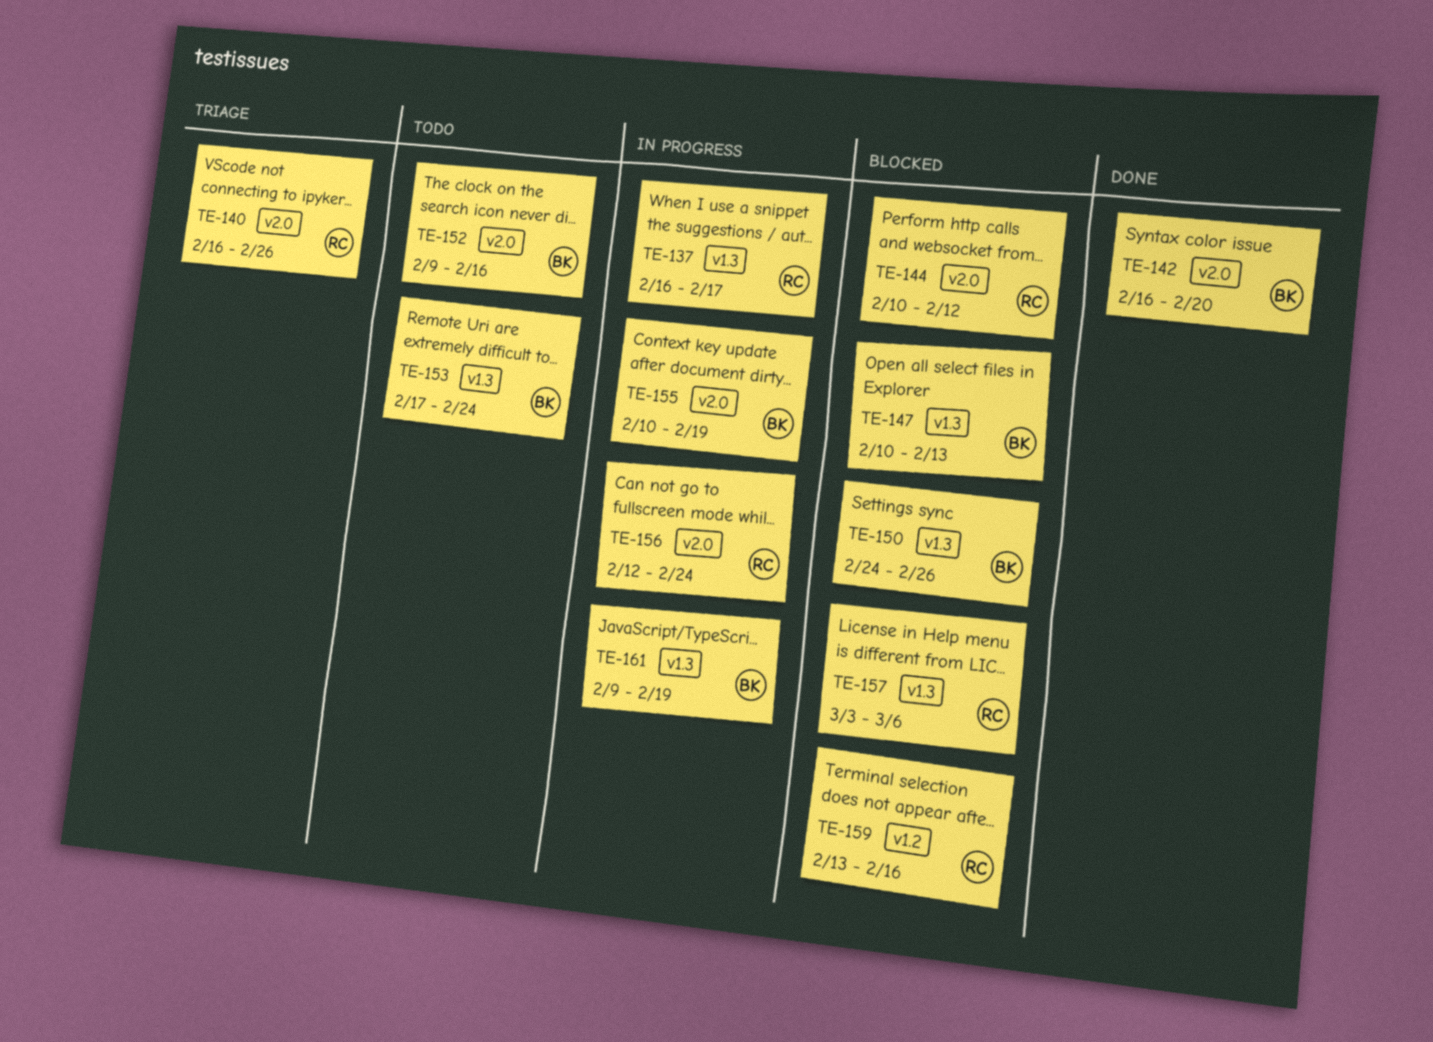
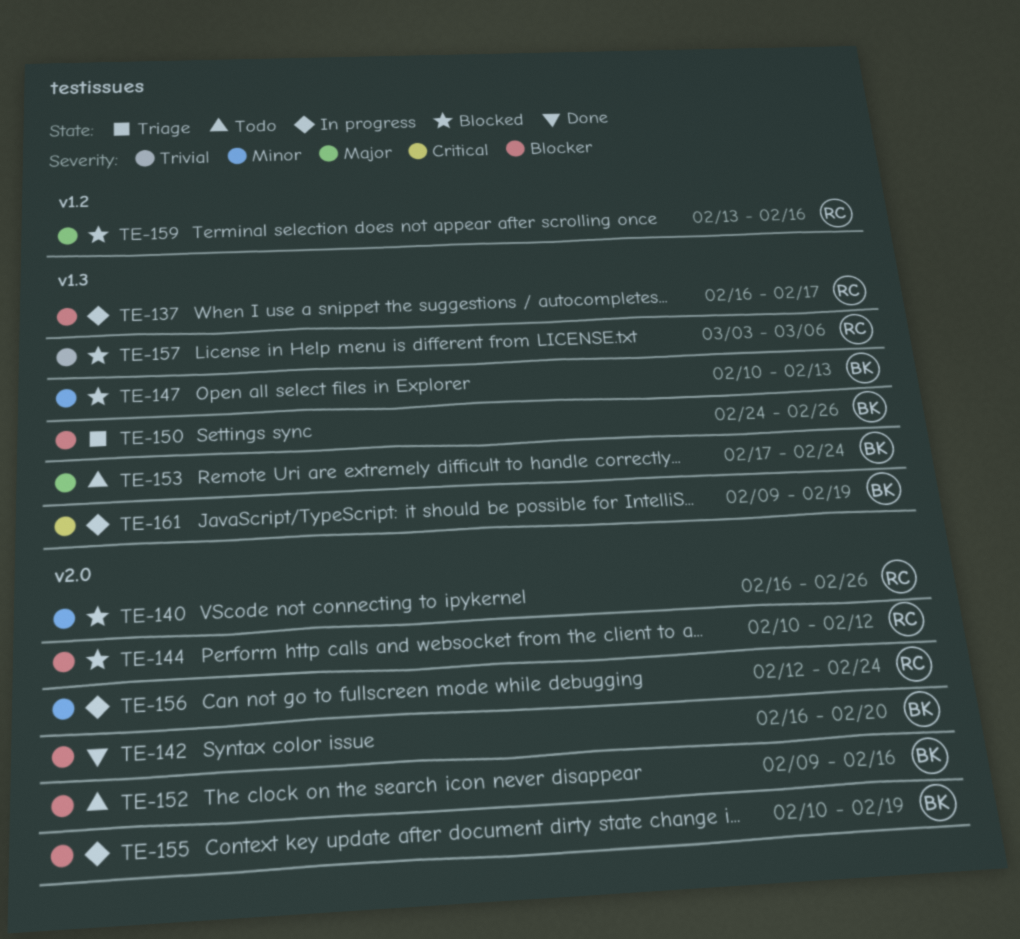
TE-140, status: Triage -> Blocked
TE-150, status: Blocked -> Triage

